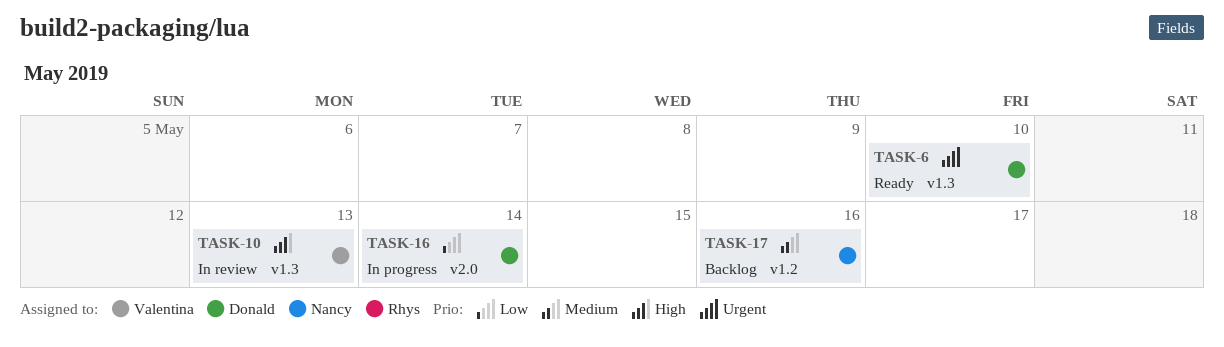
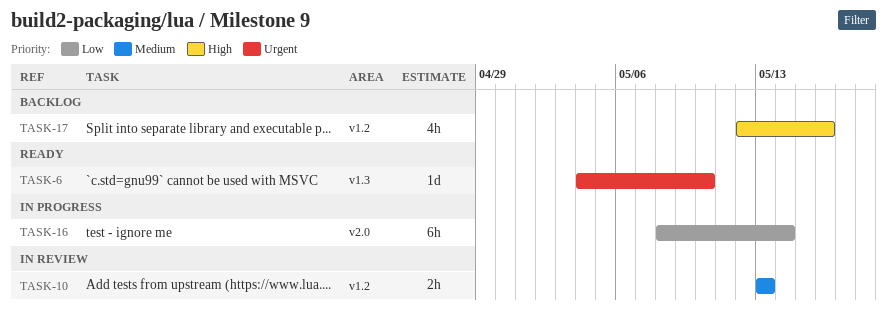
TASK-10, priority: High -> Medium
TASK-10, label: v1.3 -> v1.2
TASK-17, priority: Medium -> High

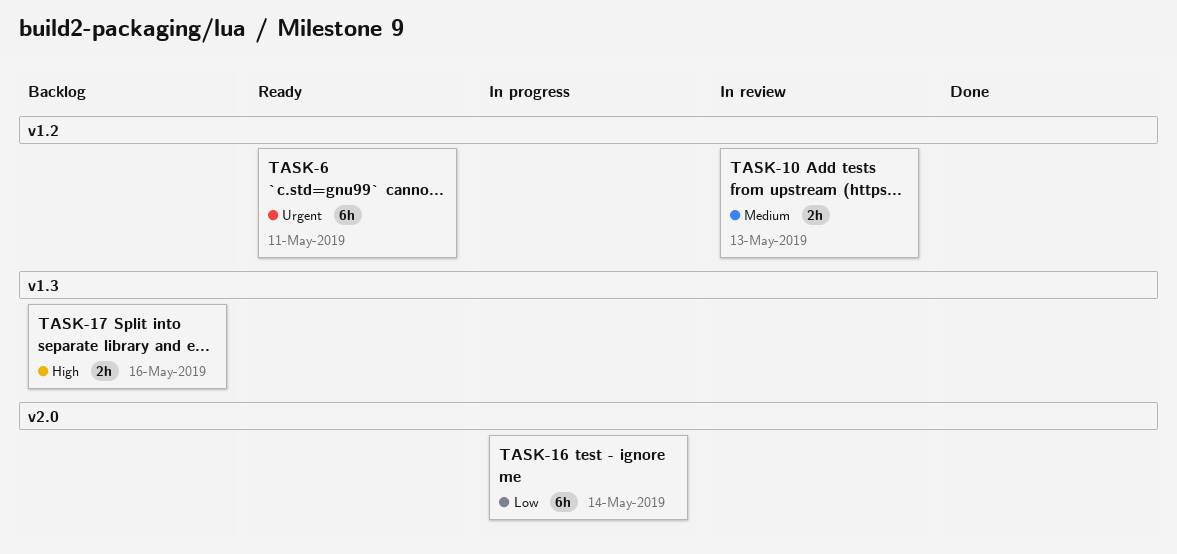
TASK-6, label: v1.3 -> v1.2
TASK-6, estimate: 1d -> 6h
TASK-6, due: May 10 -> May 11
TASK-17, label: v1.2 -> v1.3
TASK-17, estimate: 4h -> 2h

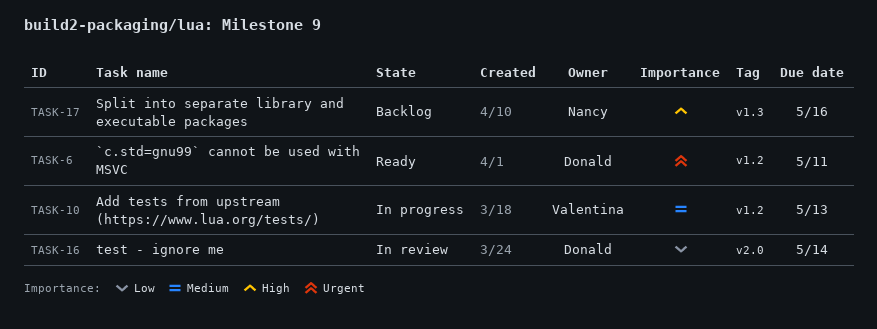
TASK-10, status: In review -> In progress
TASK-16, status: In progress -> In review

